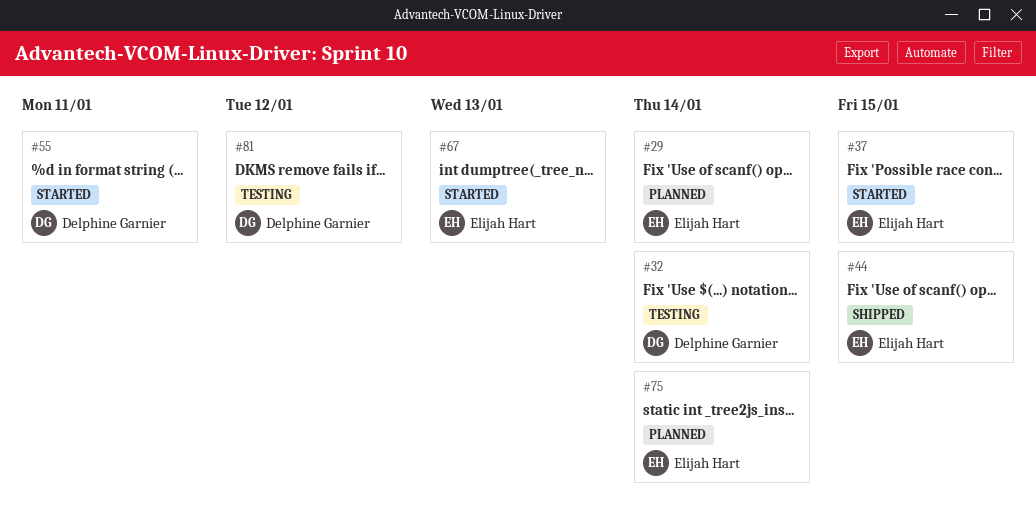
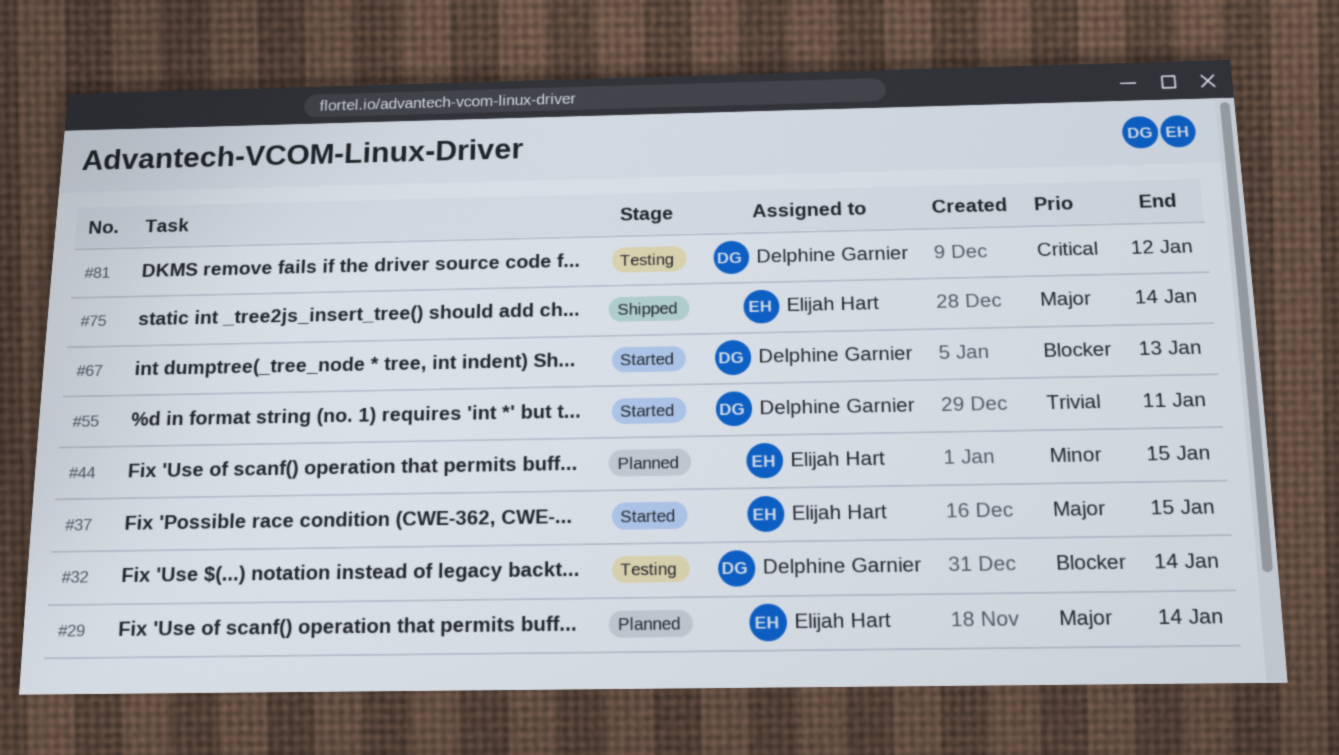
#44, status: Shipped -> Planned
#67, owner: Elijah Hart -> Delphine Garnier
#75, status: Planned -> Shipped

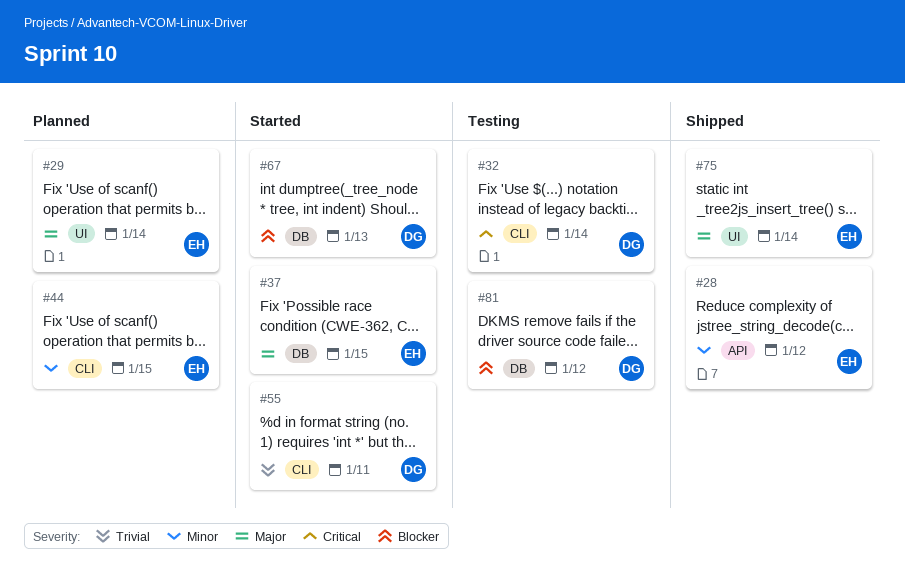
#28: none -> present
#32, priority: Blocker -> Critical
#81, priority: Critical -> Blocker

